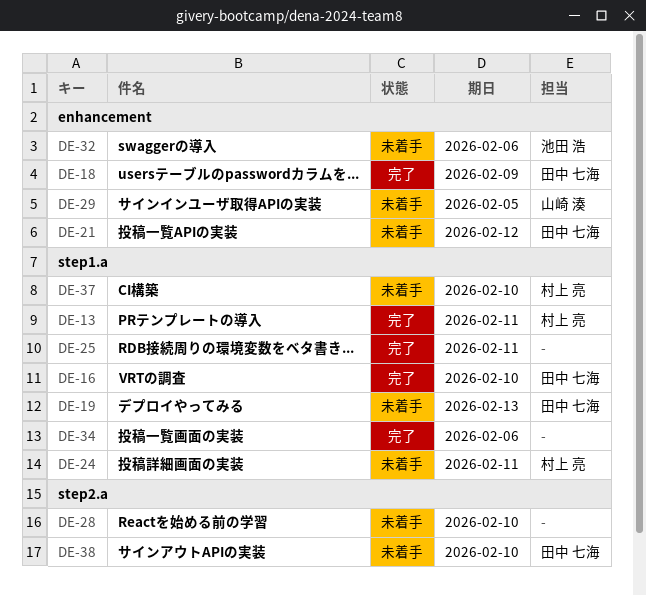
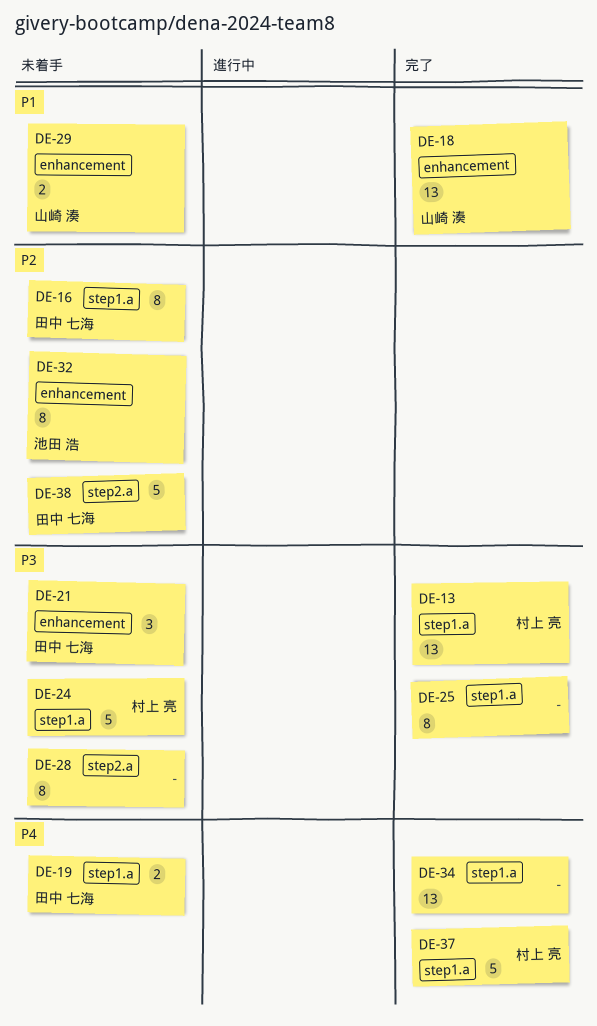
DE-16, status: 完了 -> 未着手
DE-18, owner: 田中 七海 -> 山崎 湊
DE-37, status: 未着手 -> 完了

